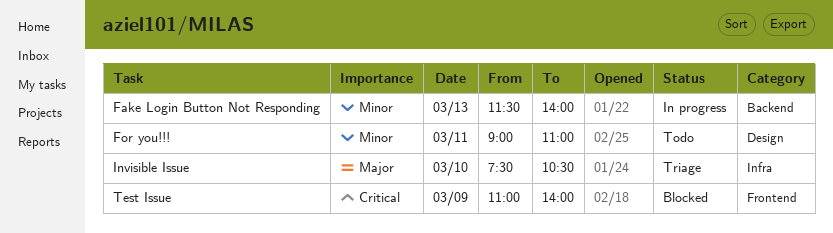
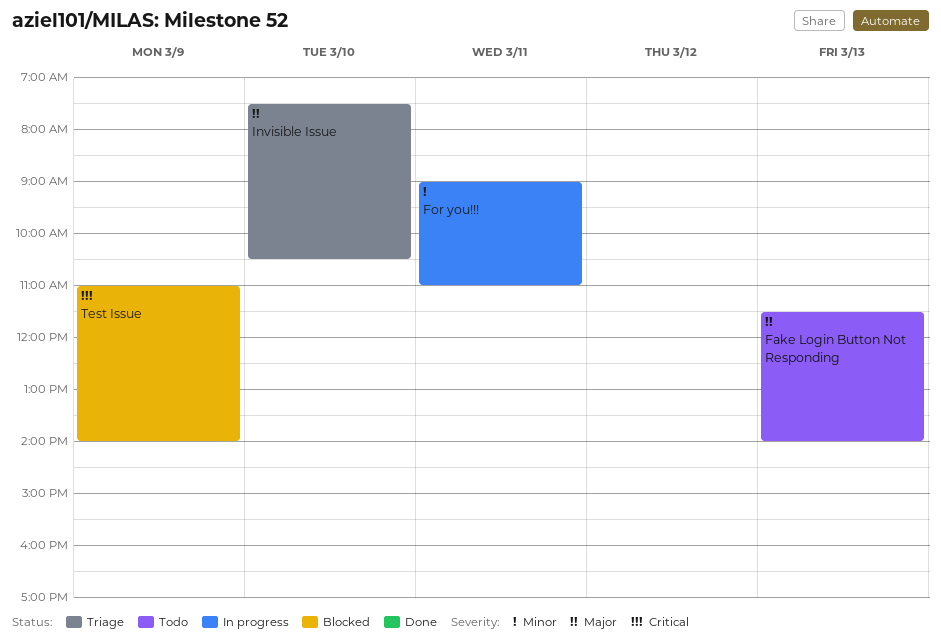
Fake Login Button Not Responding, status: In progress -> Todo
Fake Login Button Not Responding, priority: Minor -> Major
For you!!!, status: Todo -> In progress

